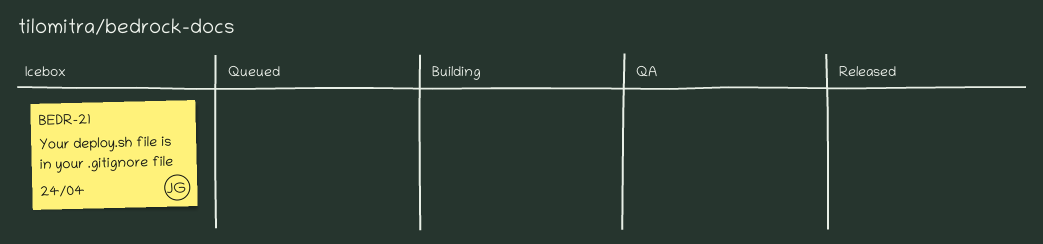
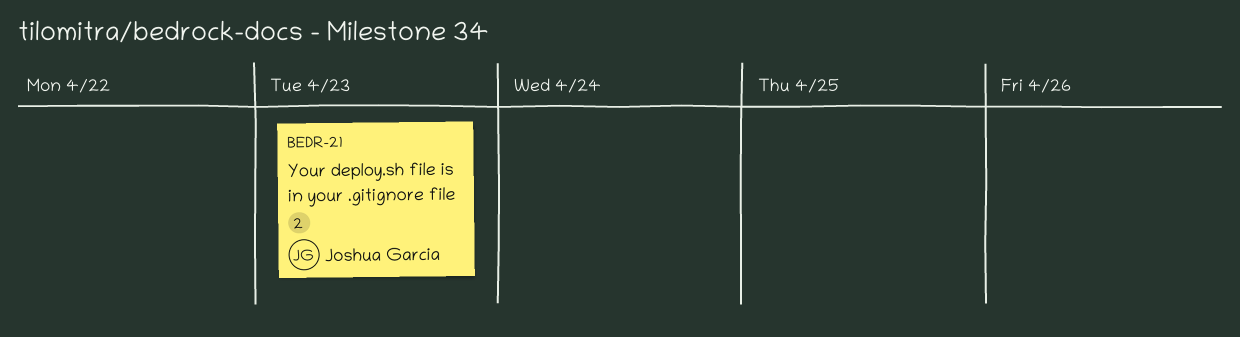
BEDR-21, due: Apr 24 -> Apr 23

